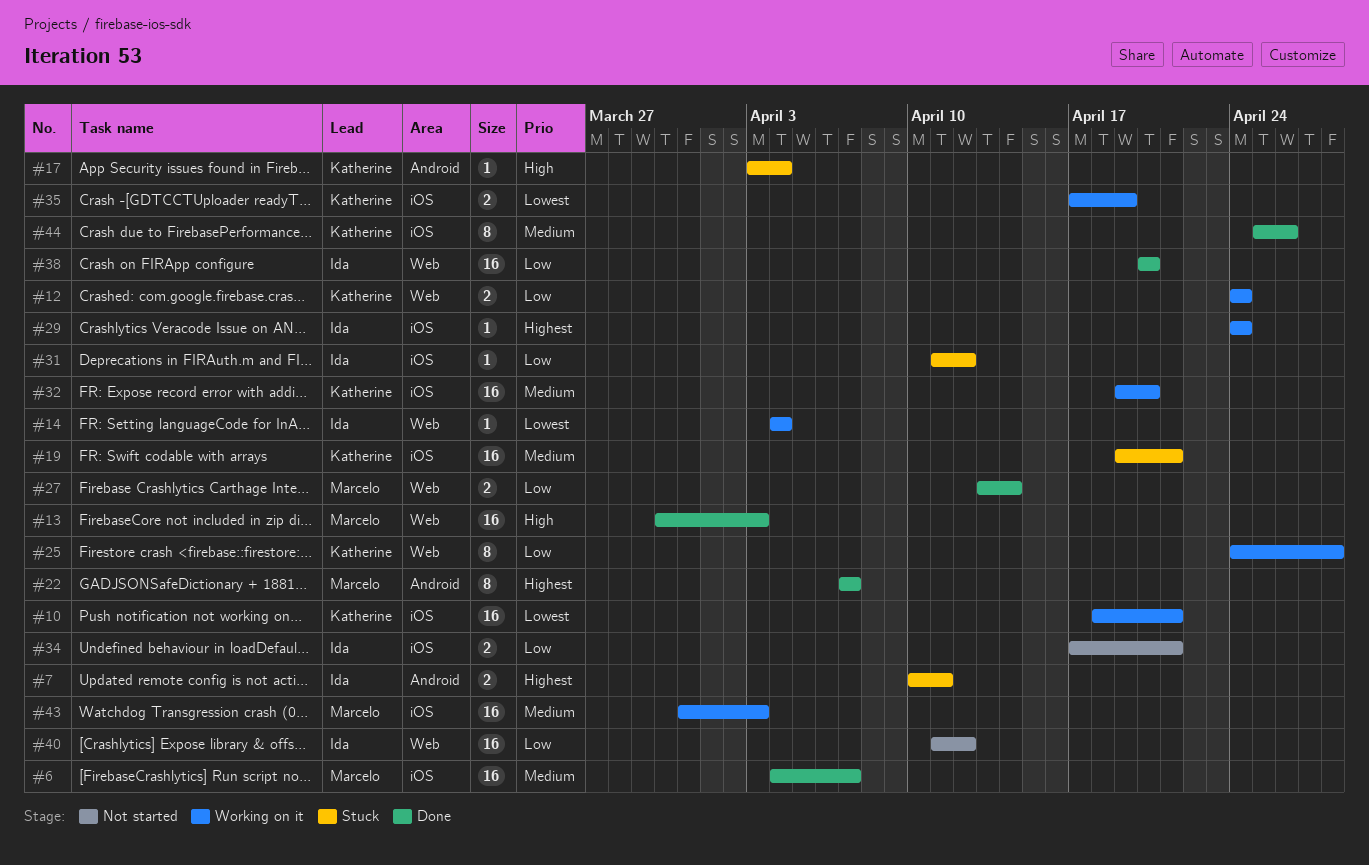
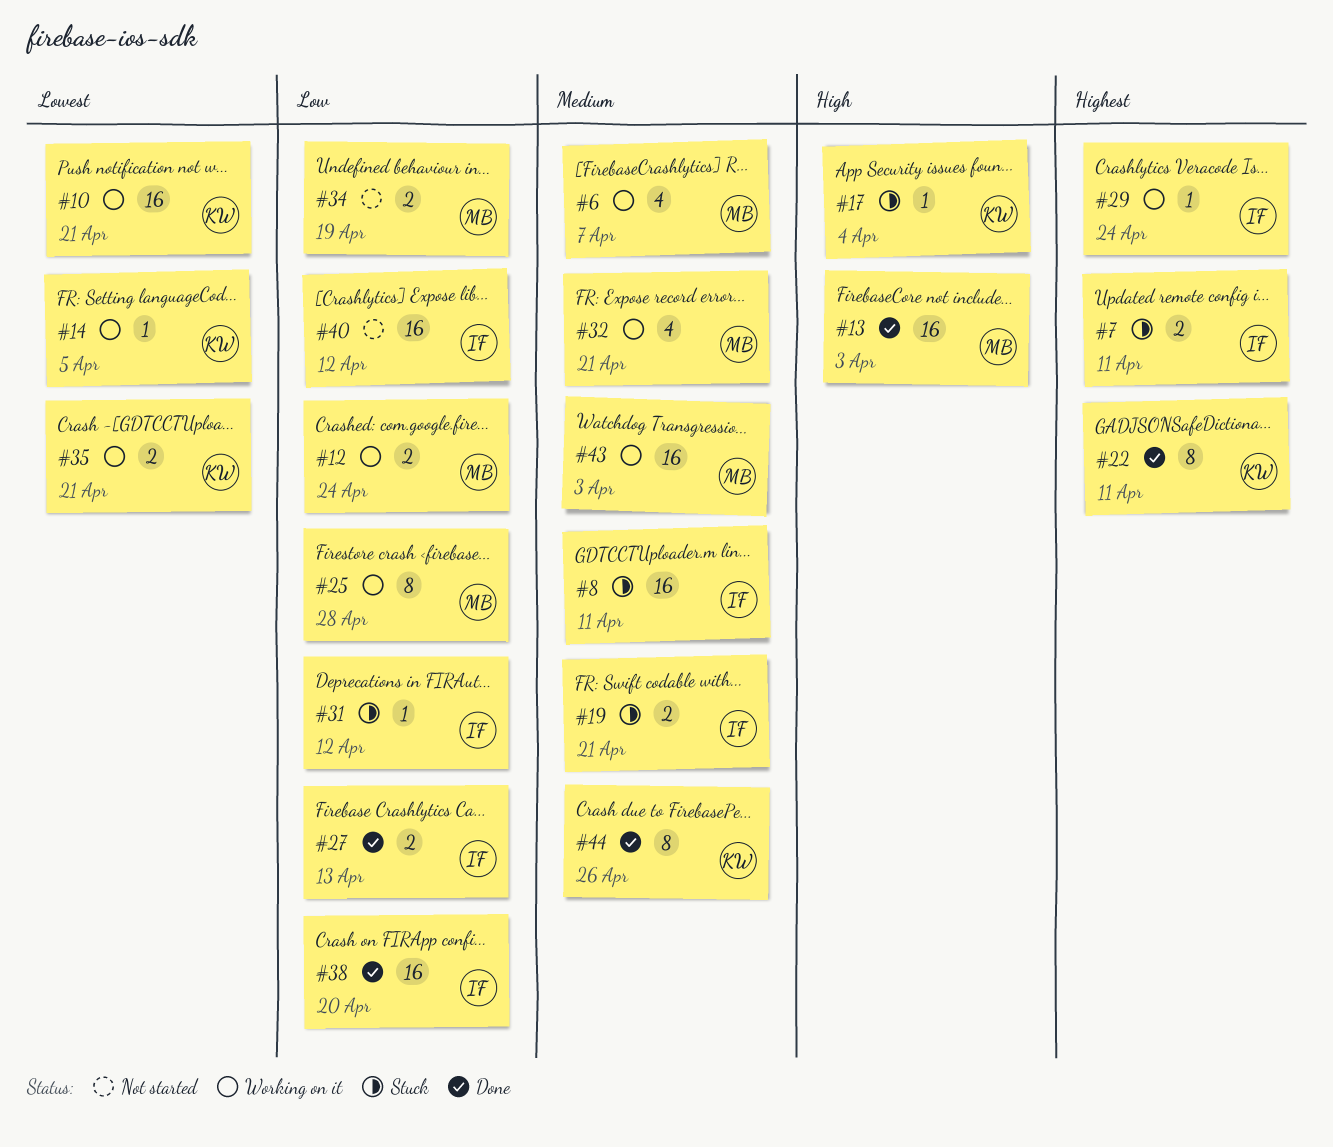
#6, status: Done -> Working on it
#6, estimate: 16 -> 4
#8: none -> present
#12, owner: Katherine -> Marcelo
#14, owner: Ida -> Katherine
#14, due: Apr 4 -> Apr 5
#19, owner: Katherine -> Ida
#19, estimate: 16 -> 2
#22, owner: Marcelo -> Katherine
#22, due: Apr 7 -> Apr 11
#25, owner: Katherine -> Marcelo
#27, owner: Marcelo -> Ida
#27, due: Apr 14 -> Apr 13
#32, owner: Katherine -> Marcelo
#32, estimate: 16 -> 4
#32, due: Apr 20 -> Apr 21
#34, owner: Ida -> Marcelo
#34, due: Apr 21 -> Apr 19
#35, due: Apr 19 -> Apr 21

